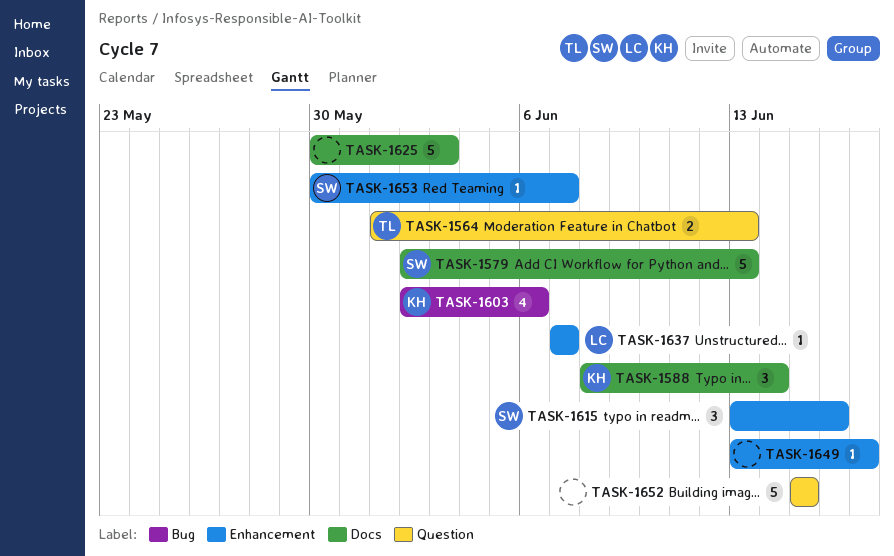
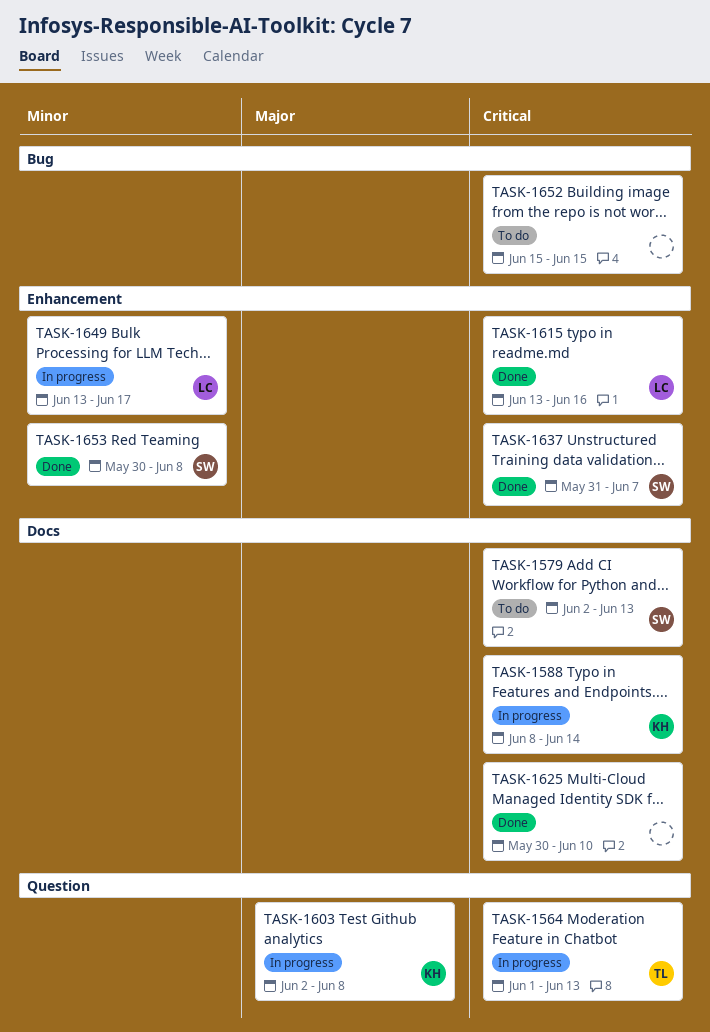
TASK-1603, label: Bug -> Question
TASK-1603, due: Jun 6 -> Jun 8
TASK-1615, owner: SW -> LC
TASK-1625, due: Jun 3 -> Jun 10
TASK-1637, owner: LC -> SW
TASK-1637, start: Jun 7 -> May 31
TASK-1649, owner: none -> LC
TASK-1652, label: Question -> Bug
TASK-1653, due: Jun 7 -> Jun 8

